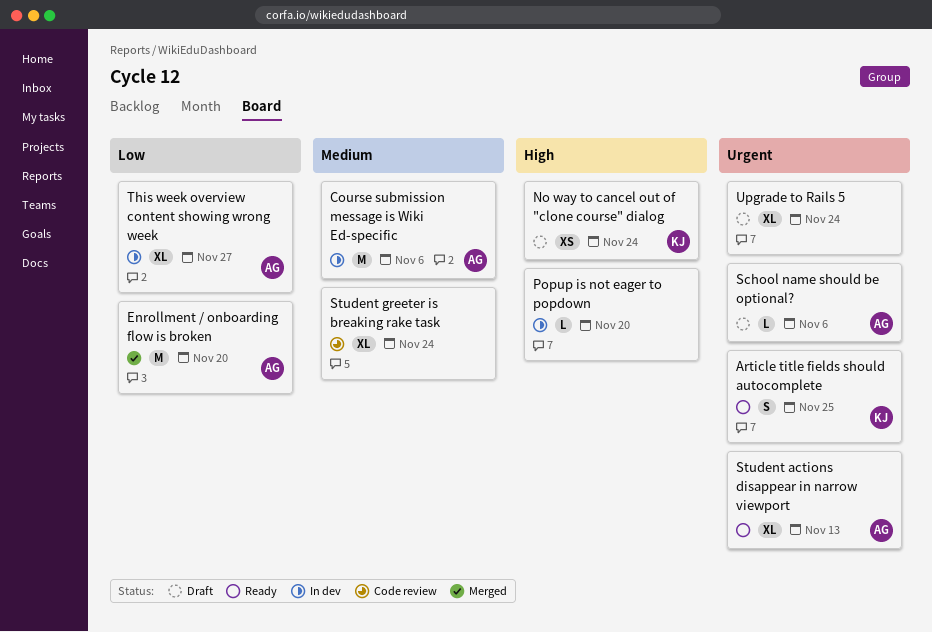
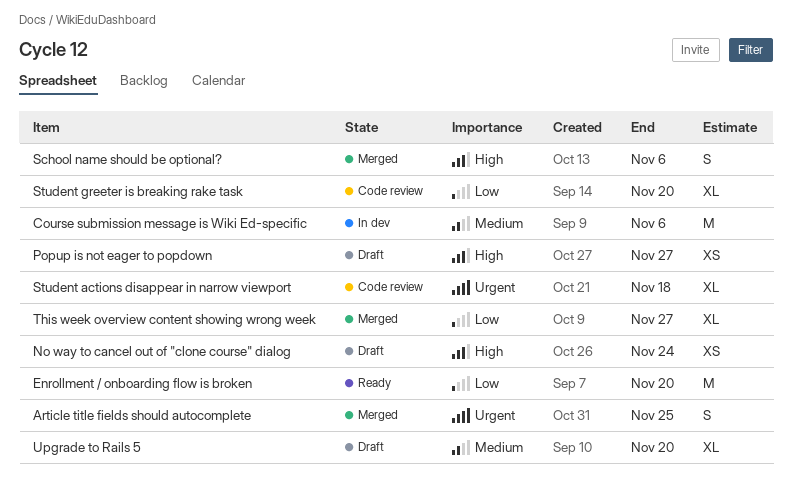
Article title fields should autocomplete, status: Ready -> Merged
Enrollment / onboarding flow is broken, status: Merged -> Ready
Popup is not eager to popdown, status: In dev -> Draft
Popup is not eager to popdown, estimate: L -> XS
Popup is not eager to popdown, due: Nov 20 -> Nov 27
School name should be optional?, status: Draft -> Merged
School name should be optional?, priority: Urgent -> High
School name should be optional?, estimate: L -> S
Student actions disappear in narrow viewport, status: Ready -> Code review
Student actions disappear in narrow viewport, due: Nov 13 -> Nov 18
Student greeter is breaking rake task, priority: Medium -> Low
Student greeter is breaking rake task, due: Nov 24 -> Nov 20
This week overview content showing wrong week, status: In dev -> Merged
Upgrade to Rails 5, priority: Urgent -> Medium
Upgrade to Rails 5, due: Nov 24 -> Nov 20

